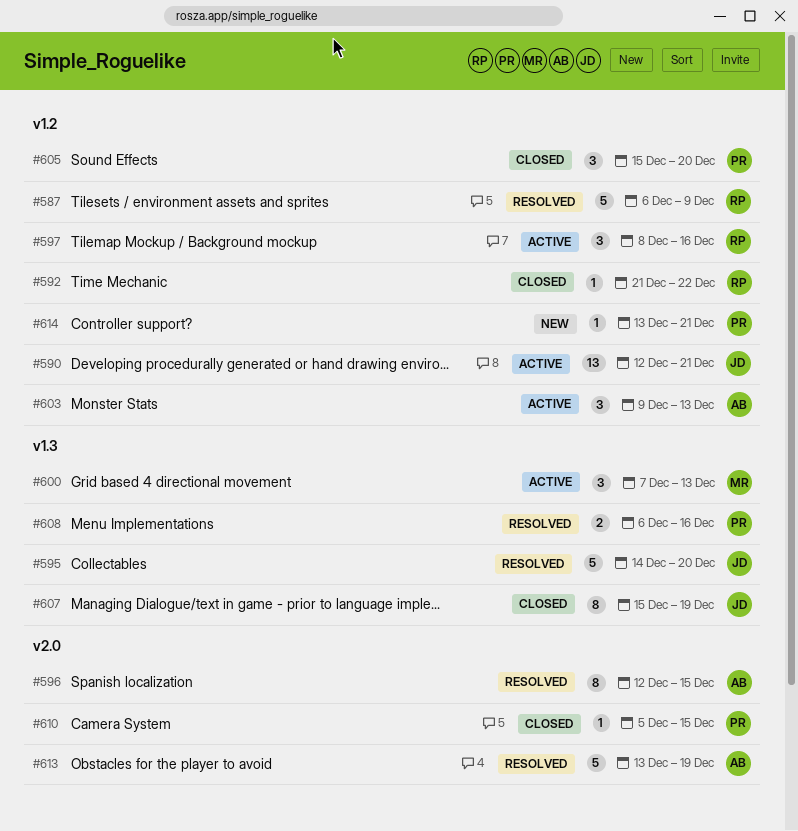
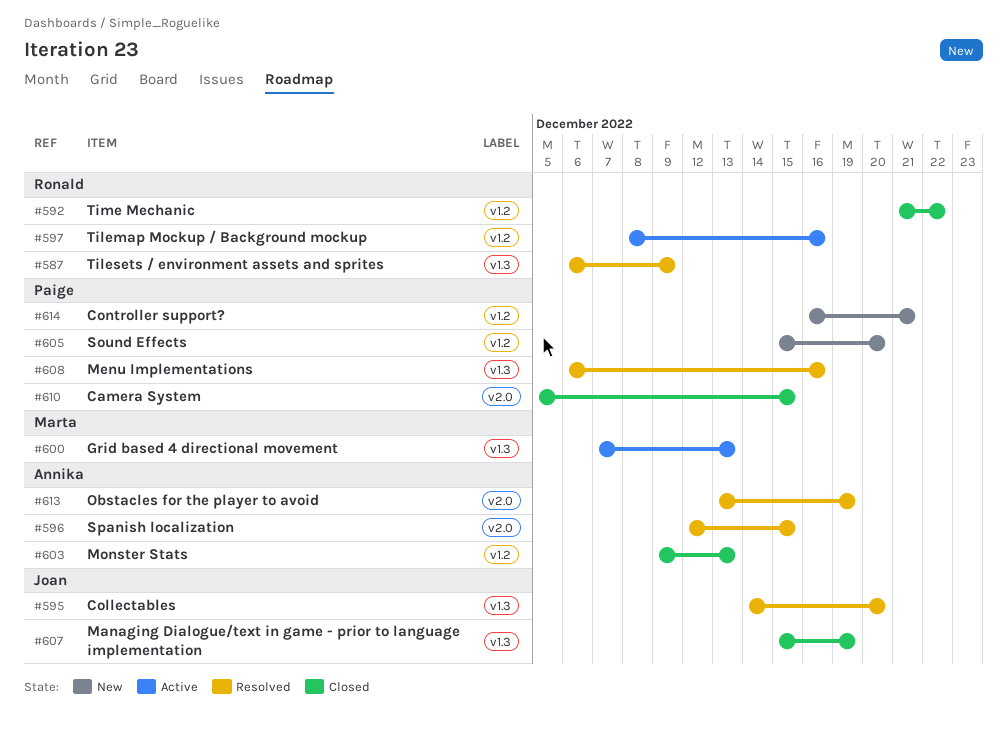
#587, label: v1.2 -> v1.3
#590: present -> none
#603, status: Active -> Closed
#605, status: Closed -> New
#614, start: Dec 13 -> Dec 16

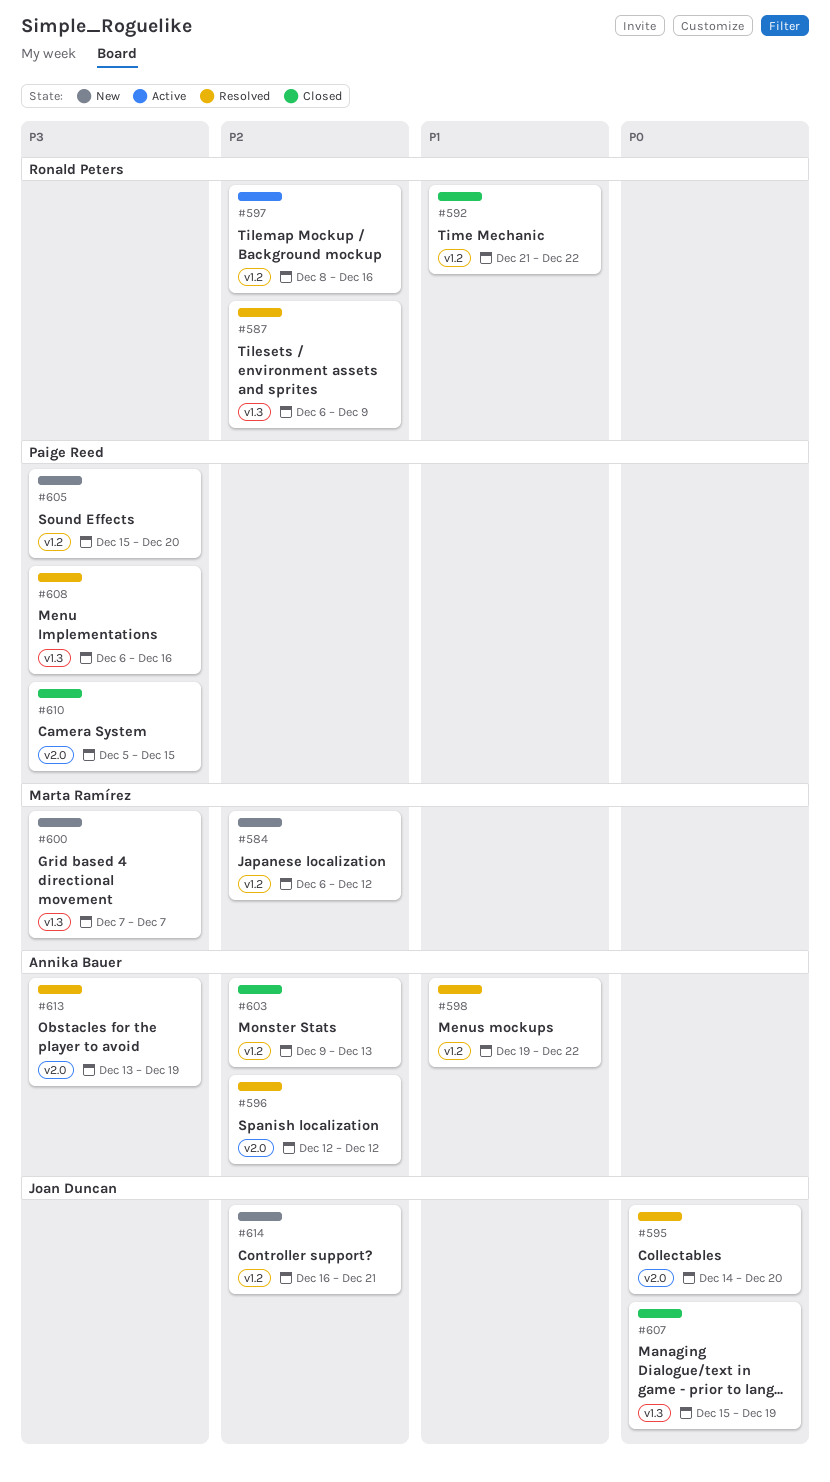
#584: none -> present
#595, label: v1.3 -> v2.0
#596, due: Dec 15 -> Dec 12
#598: none -> present
#600, status: Active -> New
#600, due: Dec 13 -> Dec 7
#614, owner: Paige Reed -> Joan Duncan

